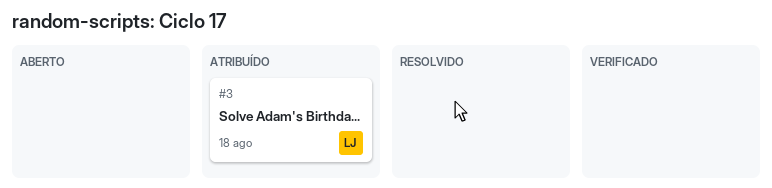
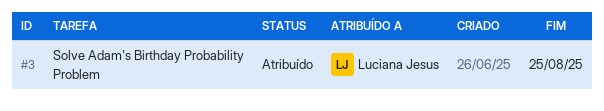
#3, due: Aug 18 -> Aug 25

